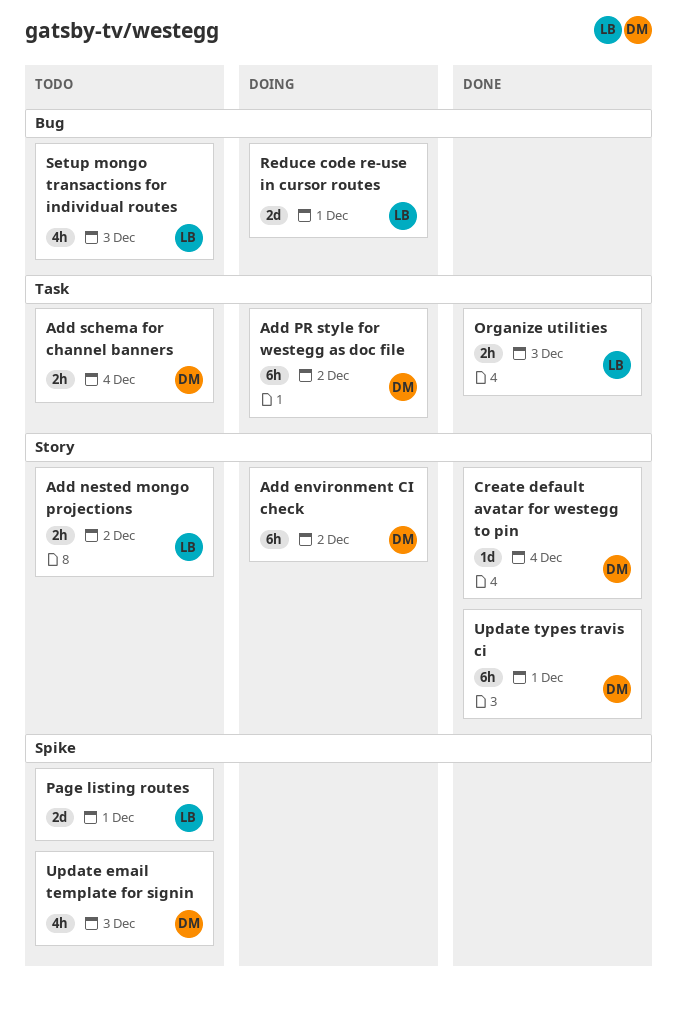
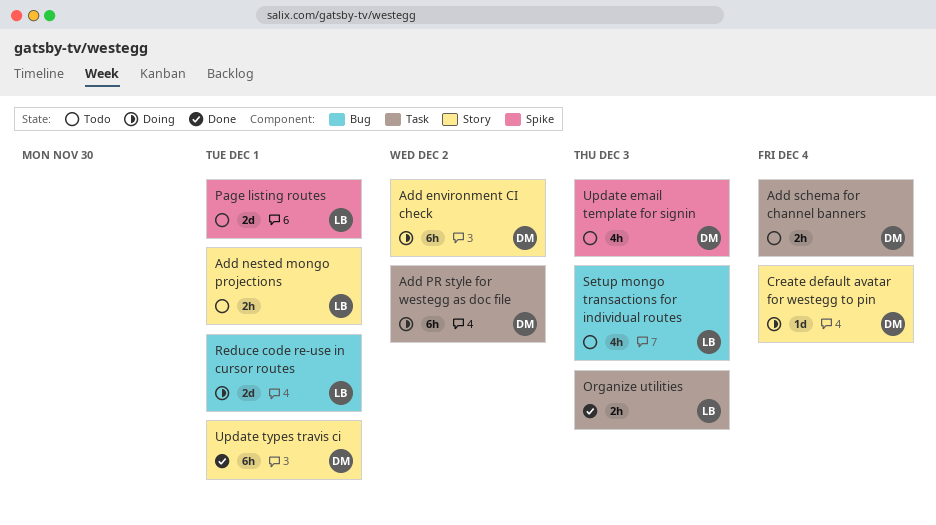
Add nested mongo projections, due: Dec 2 -> Dec 1
Create default avatar for westegg to pin, status: Done -> Doing

